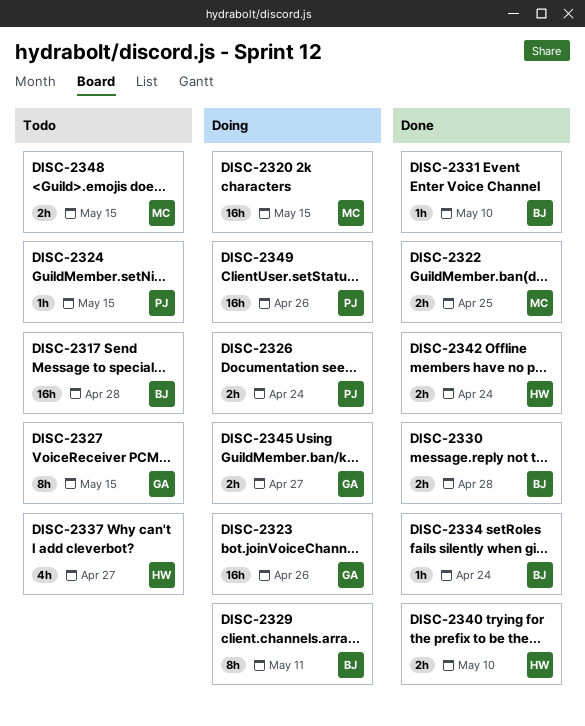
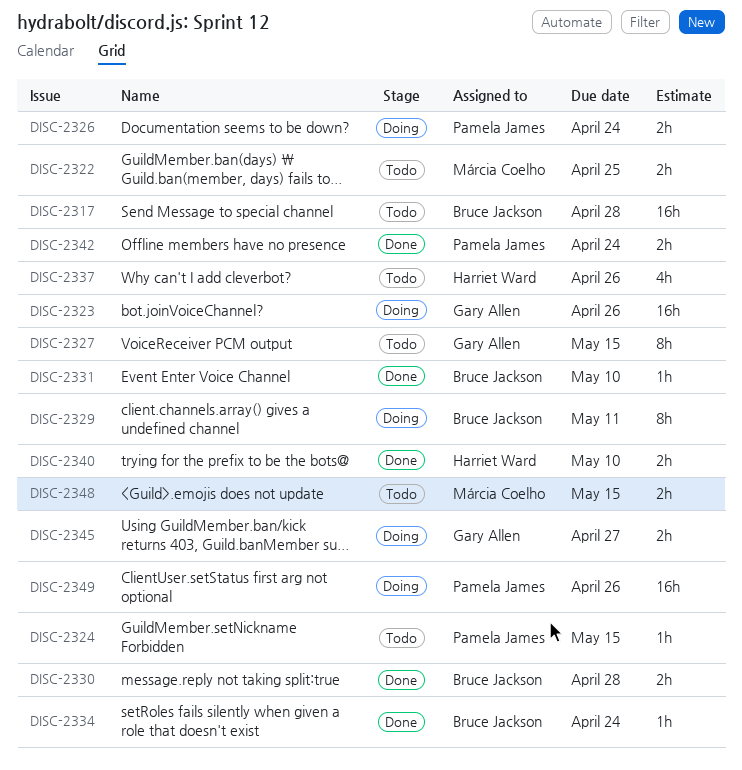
DISC-2320: present -> none
DISC-2322, status: Done -> Todo
DISC-2337, due: Apr 27 -> Apr 26
DISC-2342, owner: Harriet Ward -> Pamela James

